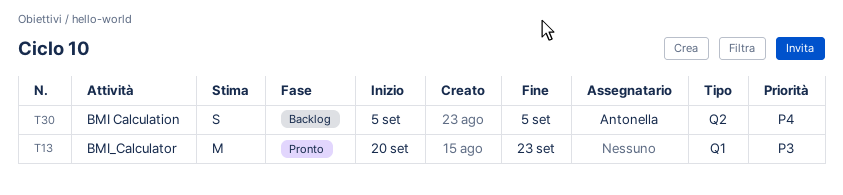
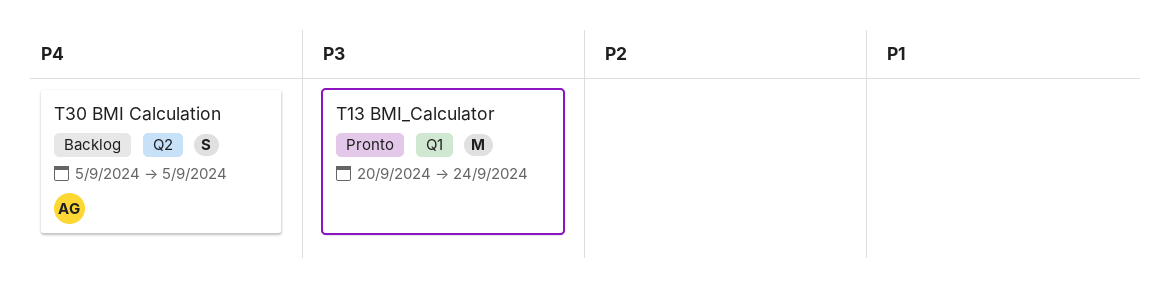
T13, due: Sep 23 -> Sep 24

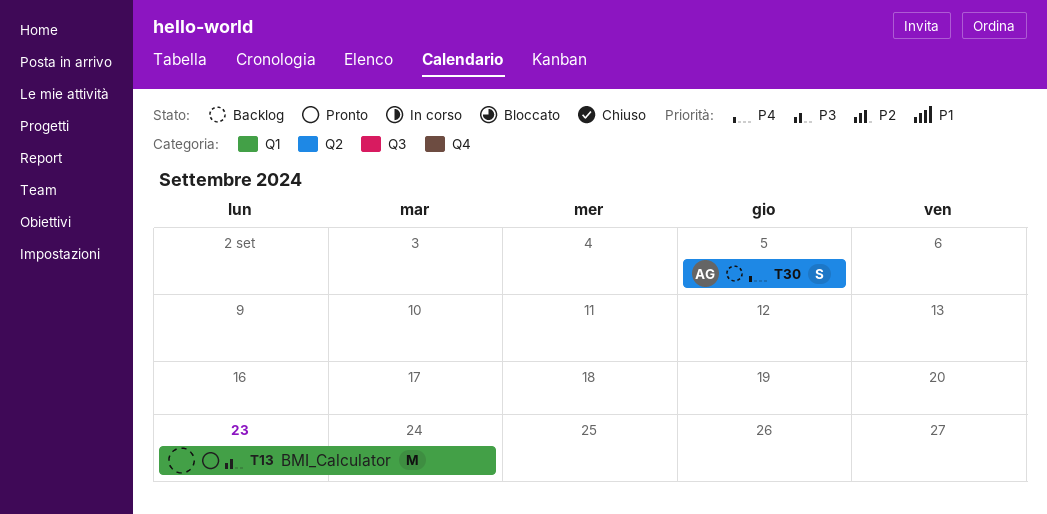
T13, start: Sep 20 -> Sep 23

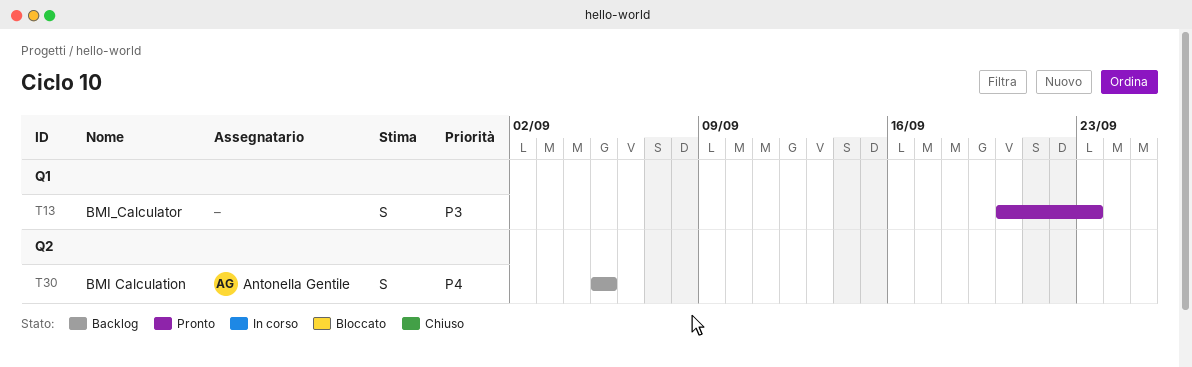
T13, estimate: M -> S
T13, start: Sep 23 -> Sep 20
T13, due: Sep 24 -> Sep 23

